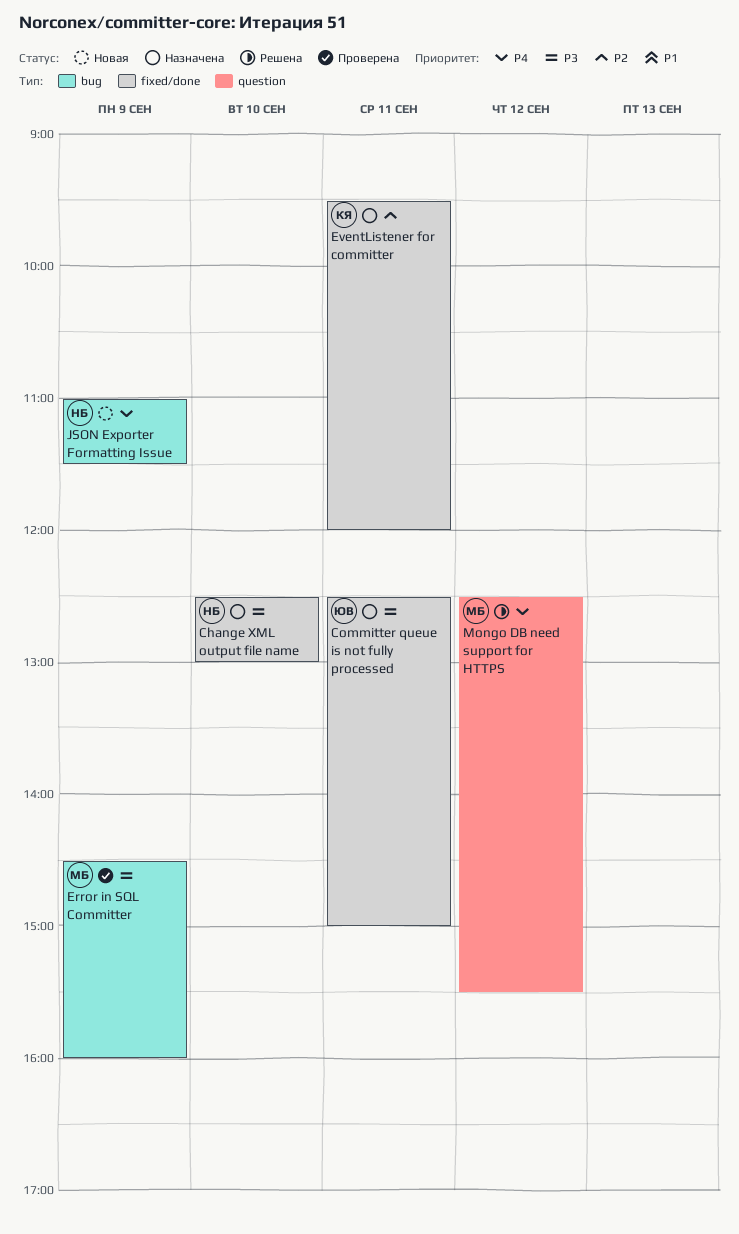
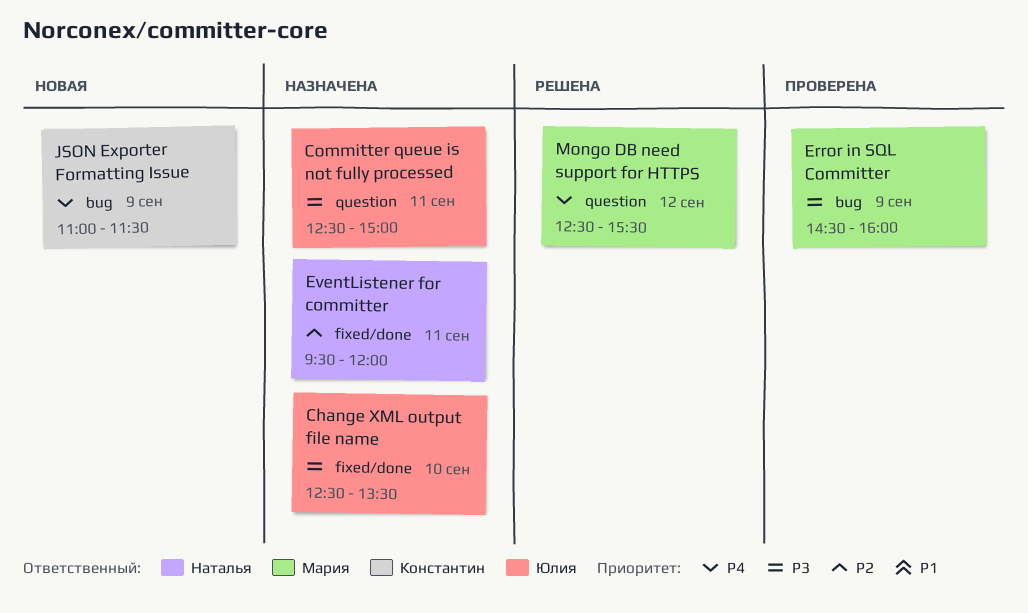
Change XML output file name, owner: Наталья -> Юлия
Change XML output file name, ends: 13:00 -> 13:30
Committer queue is not fully processed, label: fixed/done -> question
EventListener for committer, owner: Константин -> Наталья
JSON Exporter Formatting Issue, owner: Наталья -> Константин

